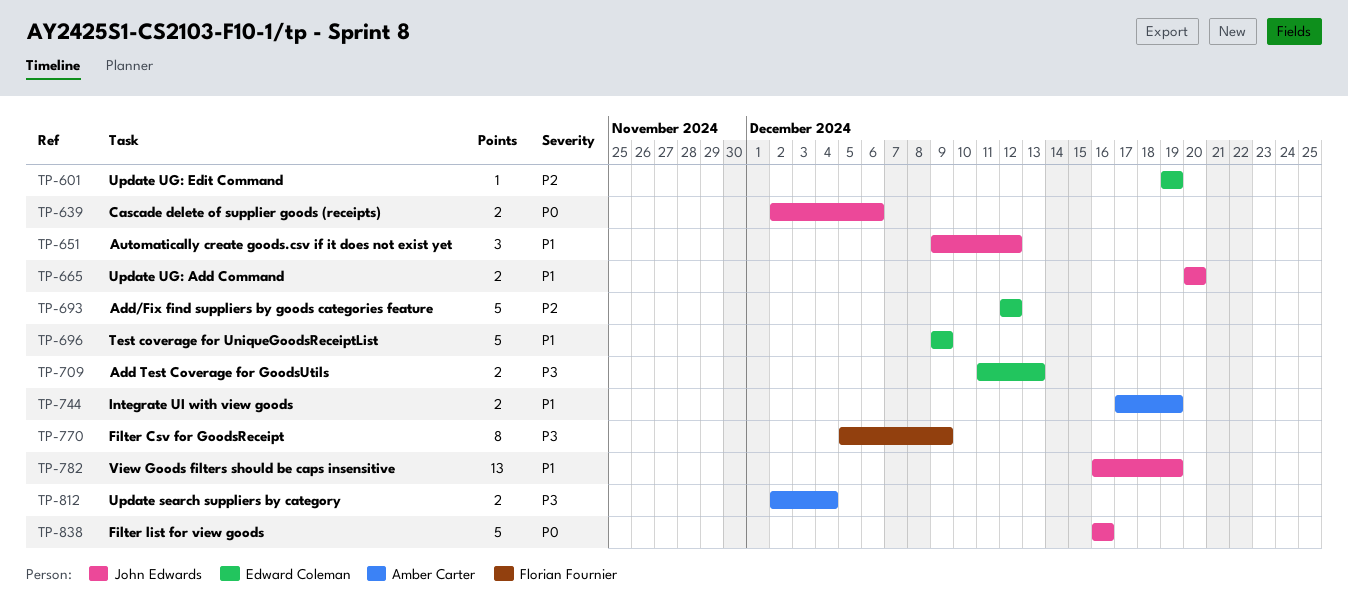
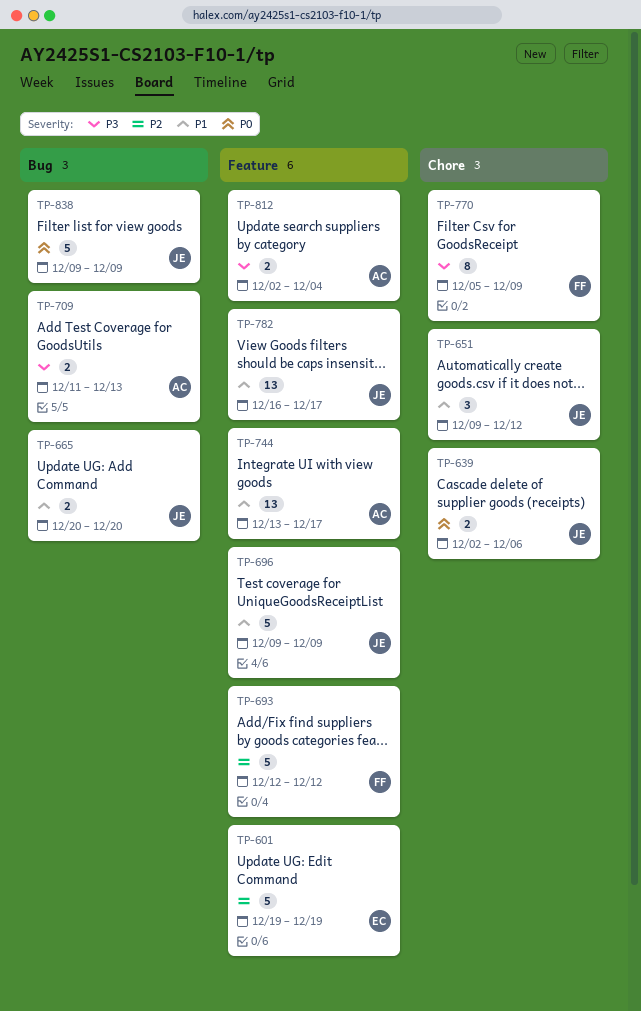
TP-601, estimate: 1 -> 5
TP-693, owner: Edward Coleman -> Florian Fournier
TP-696, owner: Edward Coleman -> John Edwards
TP-709, owner: Edward Coleman -> Amber Carter
TP-744, estimate: 2 -> 13
TP-744, start: Dec 17 -> Dec 13
TP-744, due: Dec 19 -> Dec 17
TP-782, due: Dec 19 -> Dec 17
TP-838, start: Dec 16 -> Dec 9
TP-838, due: Dec 16 -> Dec 9

